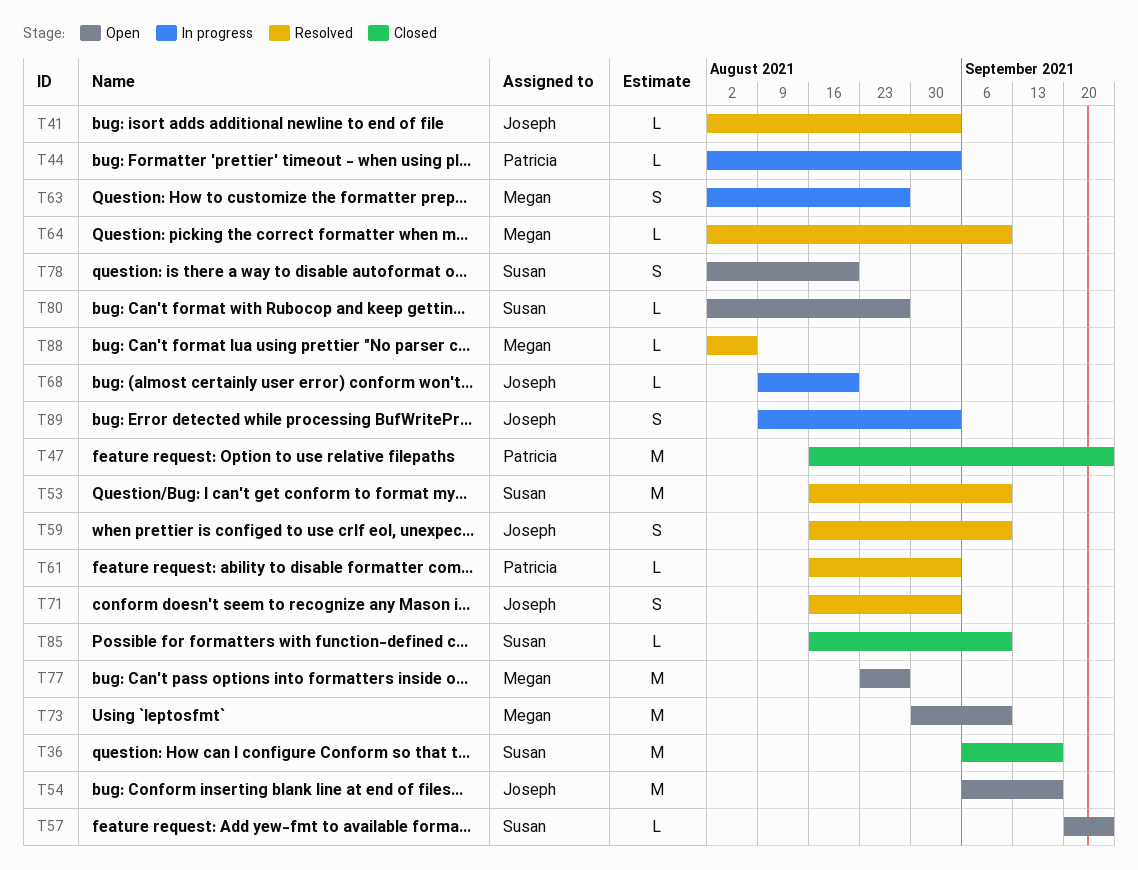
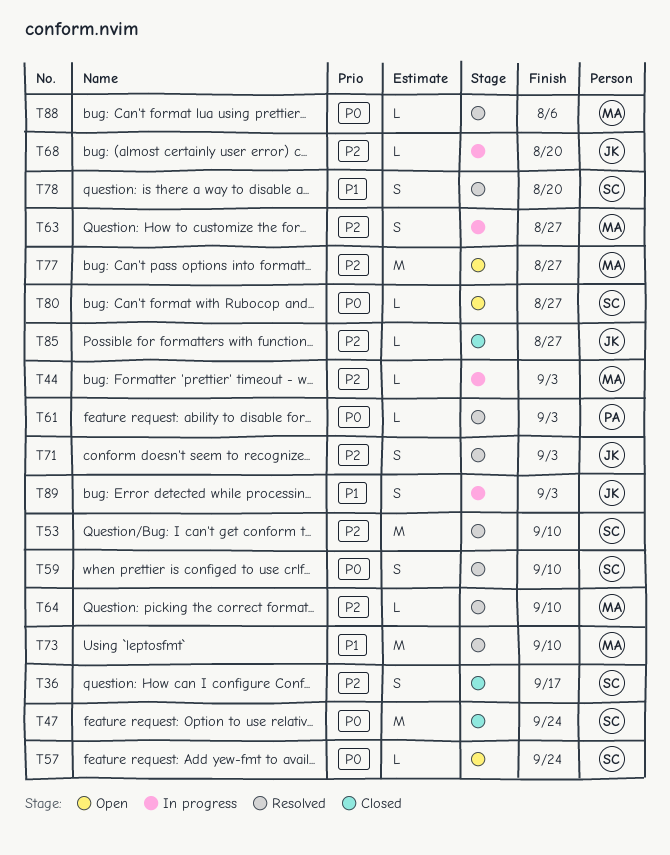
T36, estimate: M -> S
T41: present -> none
T44, owner: Patricia -> Megan
T47, owner: Patricia -> Susan
T54: present -> none
T59, owner: Joseph -> Susan
T73, status: Open -> Resolved
T78, status: Open -> Resolved
T85, owner: Susan -> Joseph
T85, due: Sep 10 -> Aug 27

